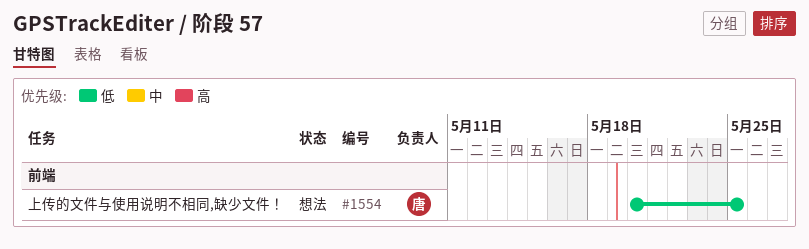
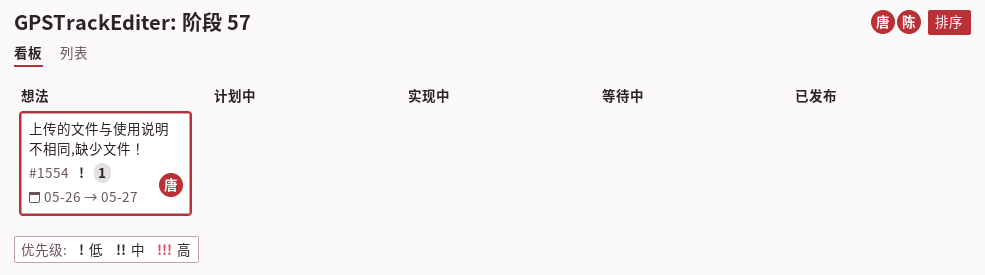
#1554, start: May 20 -> May 26
#1554, due: May 25 -> May 27

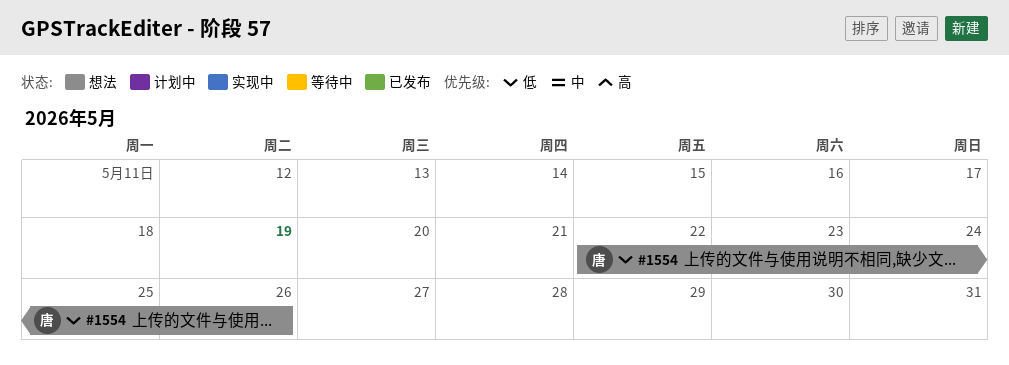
#1554, start: May 26 -> May 22
#1554, due: May 27 -> May 26

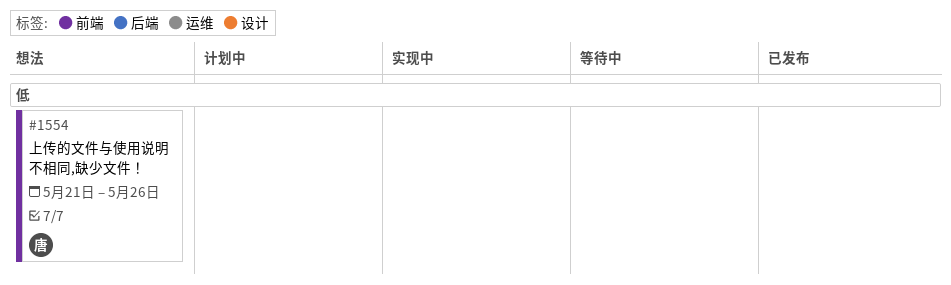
#1554, start: May 22 -> May 21

